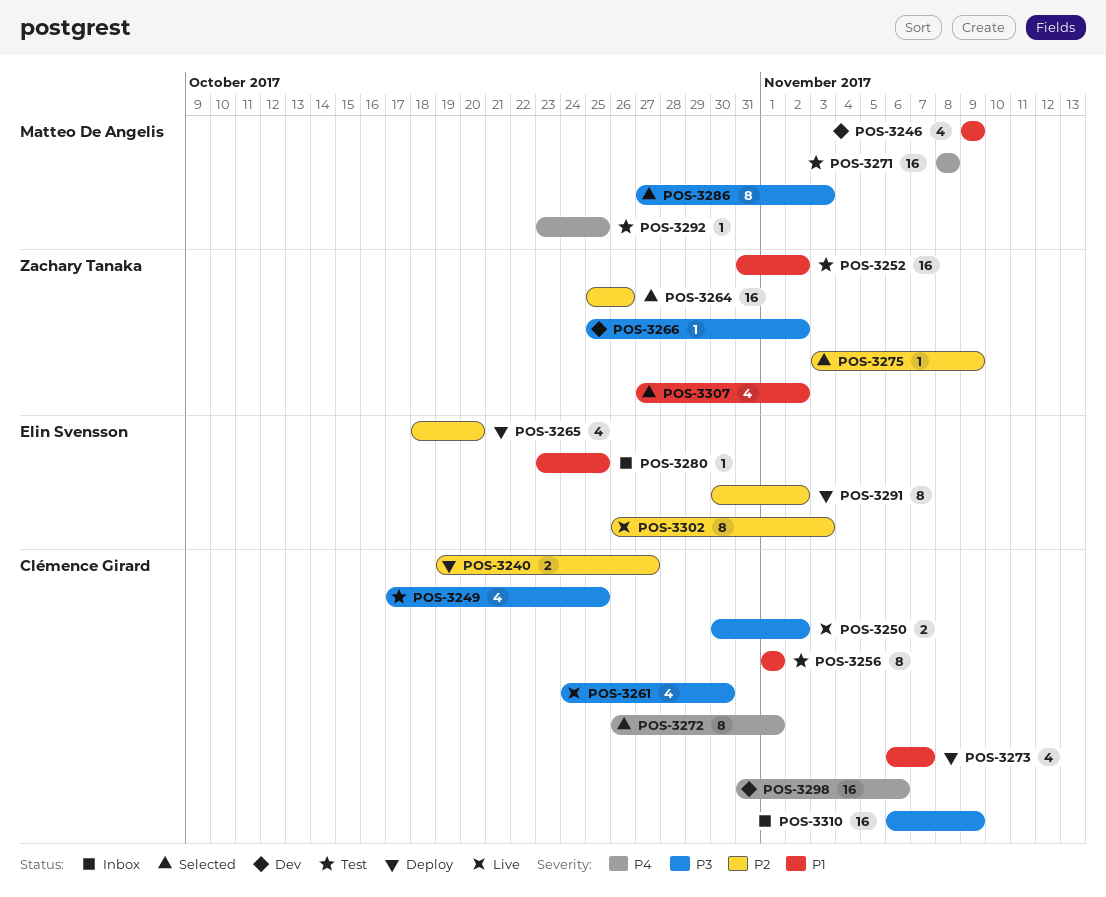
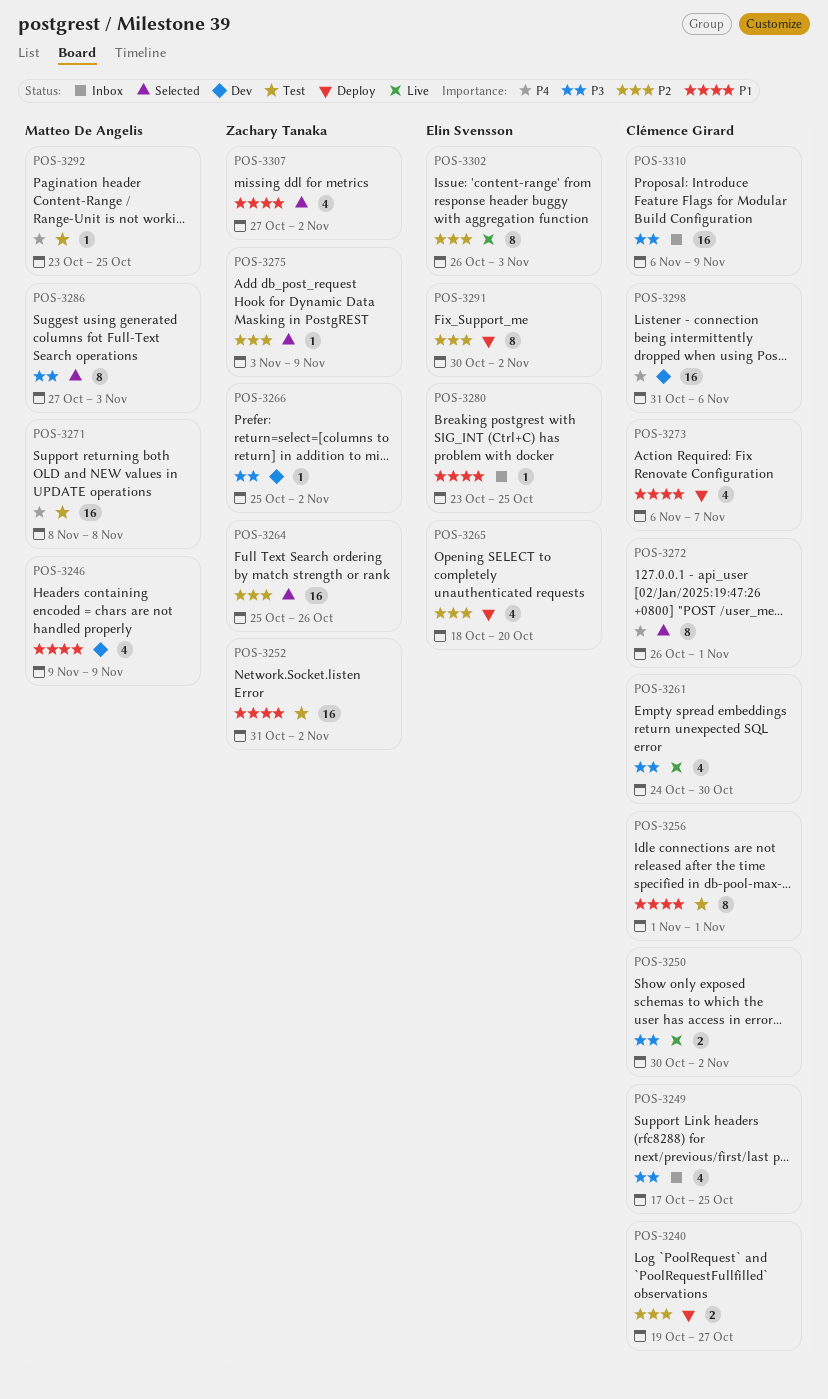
POS-3249, status: Test -> Inbox

